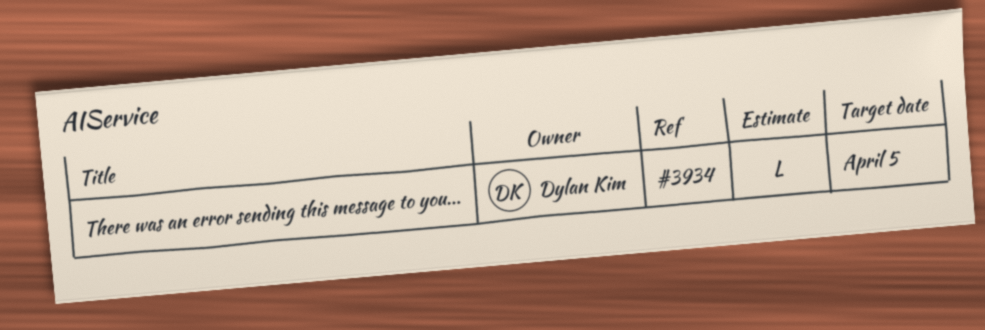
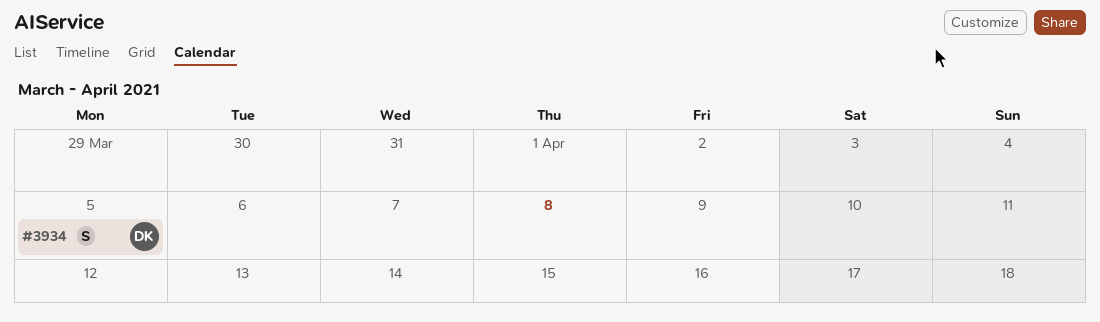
#3934, estimate: L -> S

